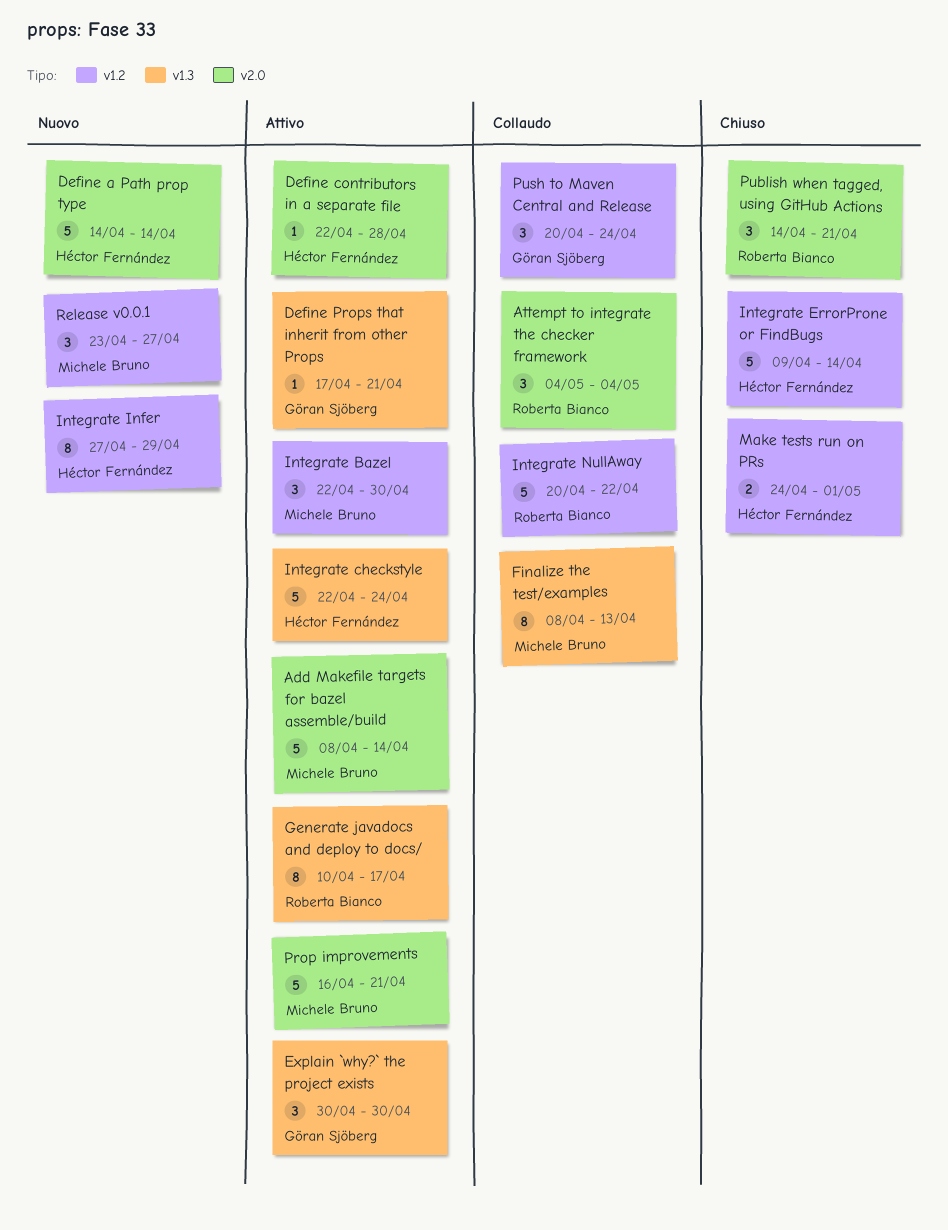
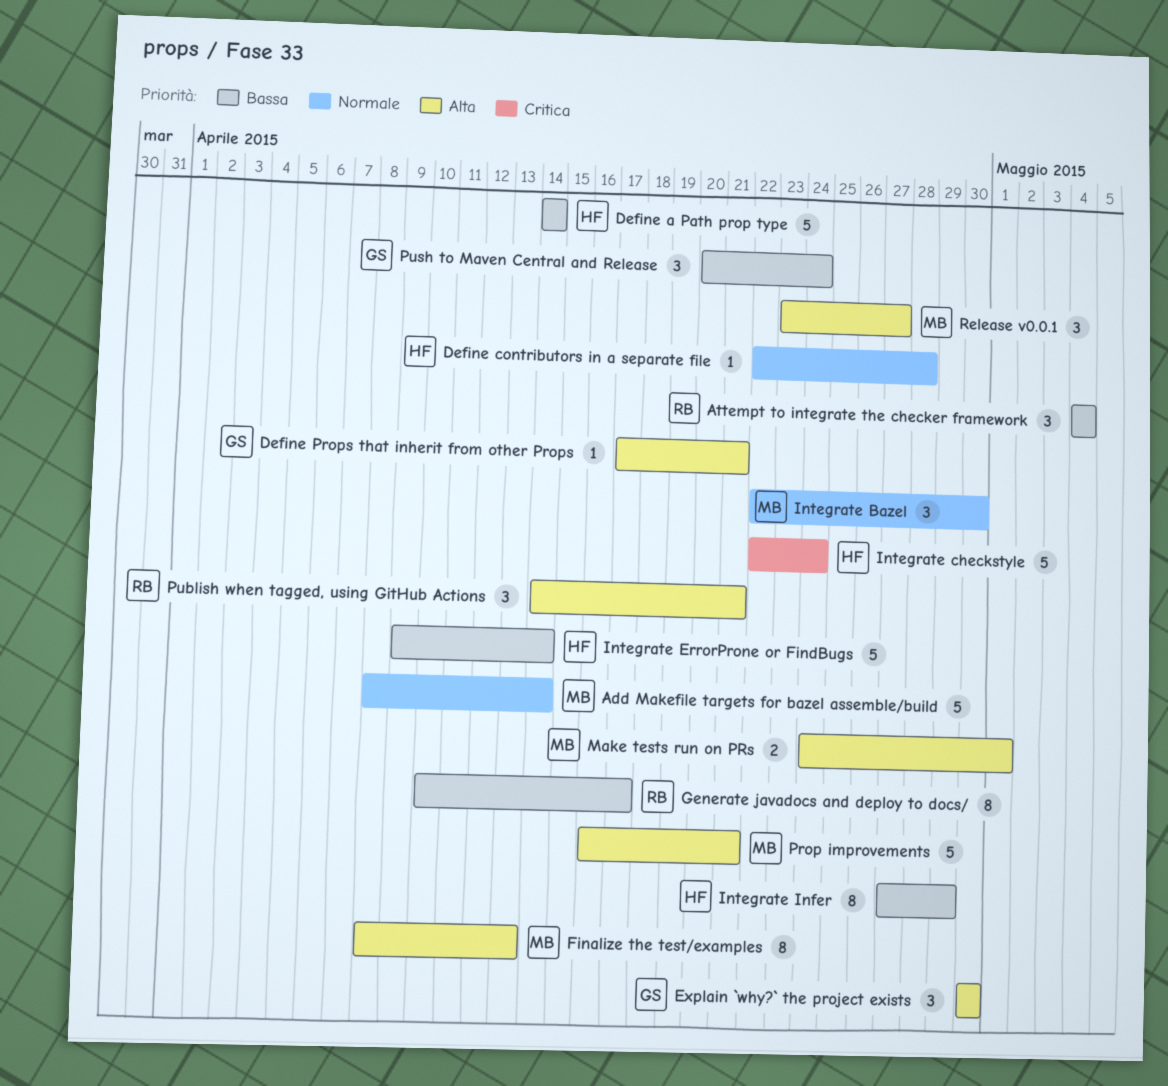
Integrate NullAway: present -> none
Make tests run on PRs, owner: Héctor Fernández -> Michele Bruno

